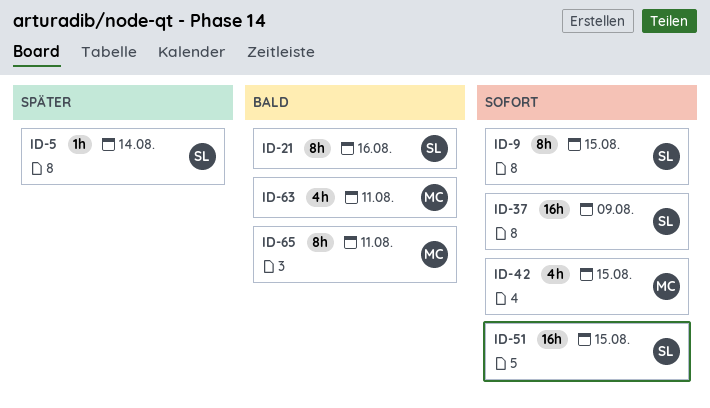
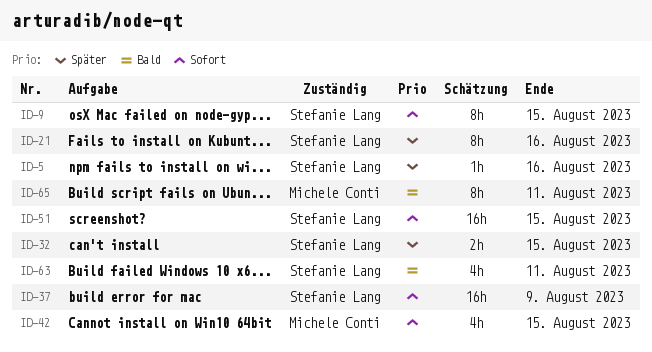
ID-5, due: Aug 14 -> Aug 16
ID-21, priority: Bald -> Später
ID-32: none -> present
ID-63, owner: Michele Conti -> Stefanie Lang

